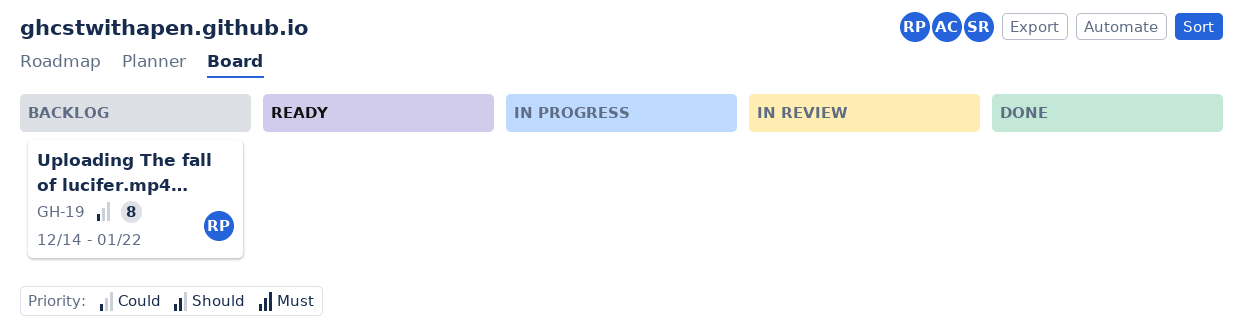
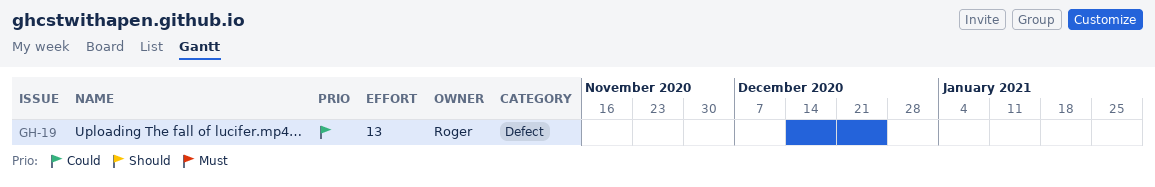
GH-19, estimate: 8 -> 13
GH-19, due: Jan 22 -> Dec 25

